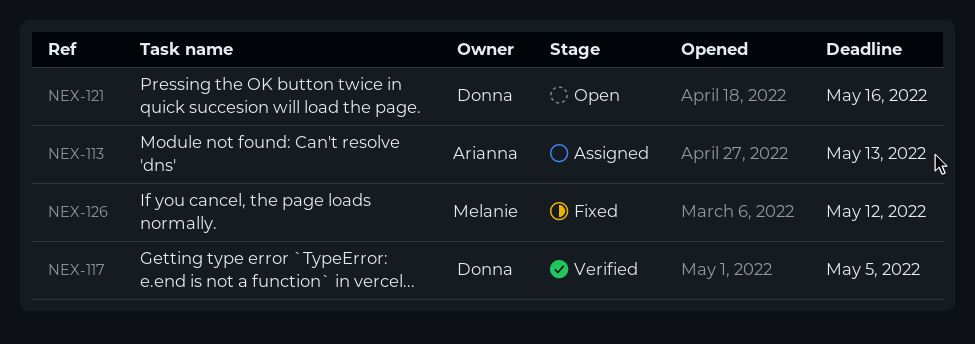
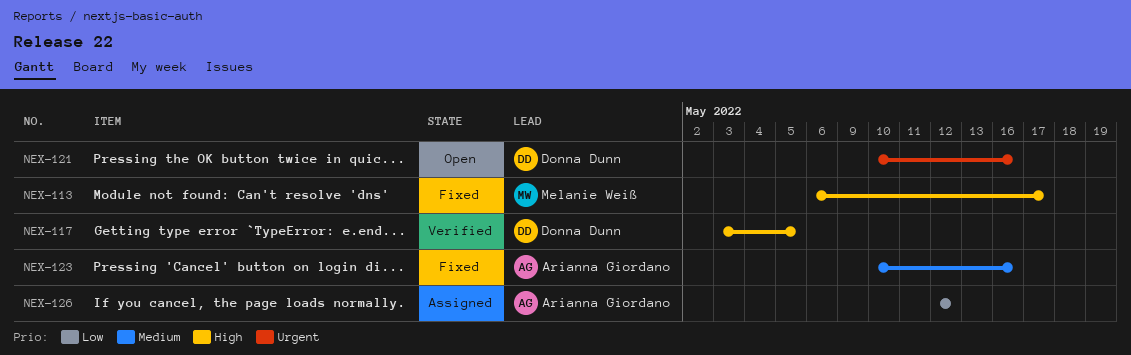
NEX-113, status: Assigned -> Fixed
NEX-113, owner: Arianna Giordano -> Melanie Weiß
NEX-113, due: May 13 -> May 17
NEX-123: none -> present
NEX-126, status: Fixed -> Assigned
NEX-126, owner: Melanie Weiß -> Arianna Giordano

